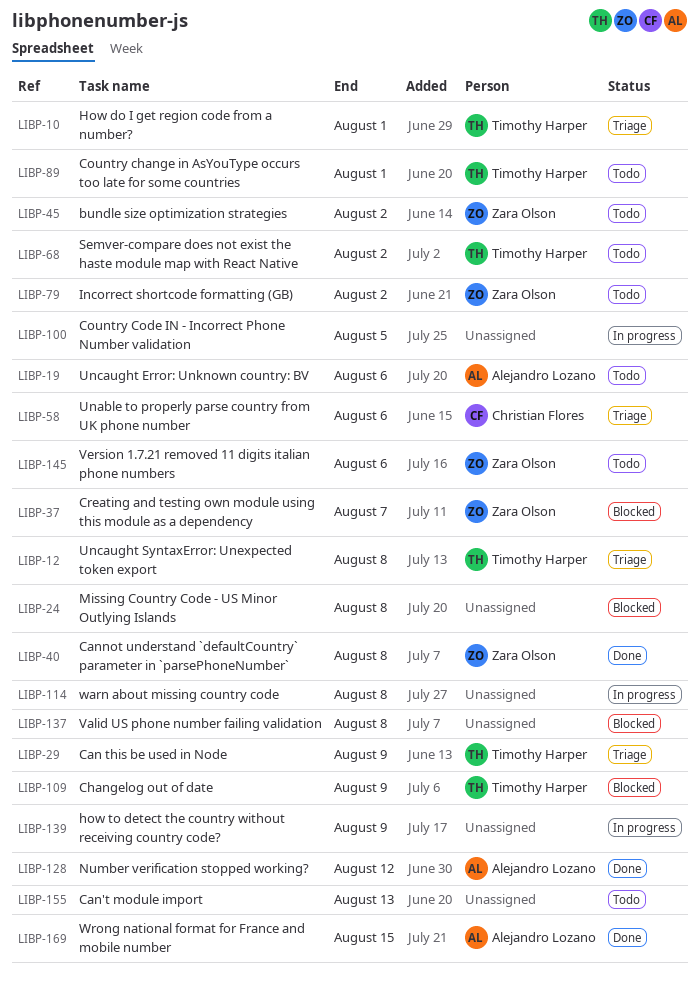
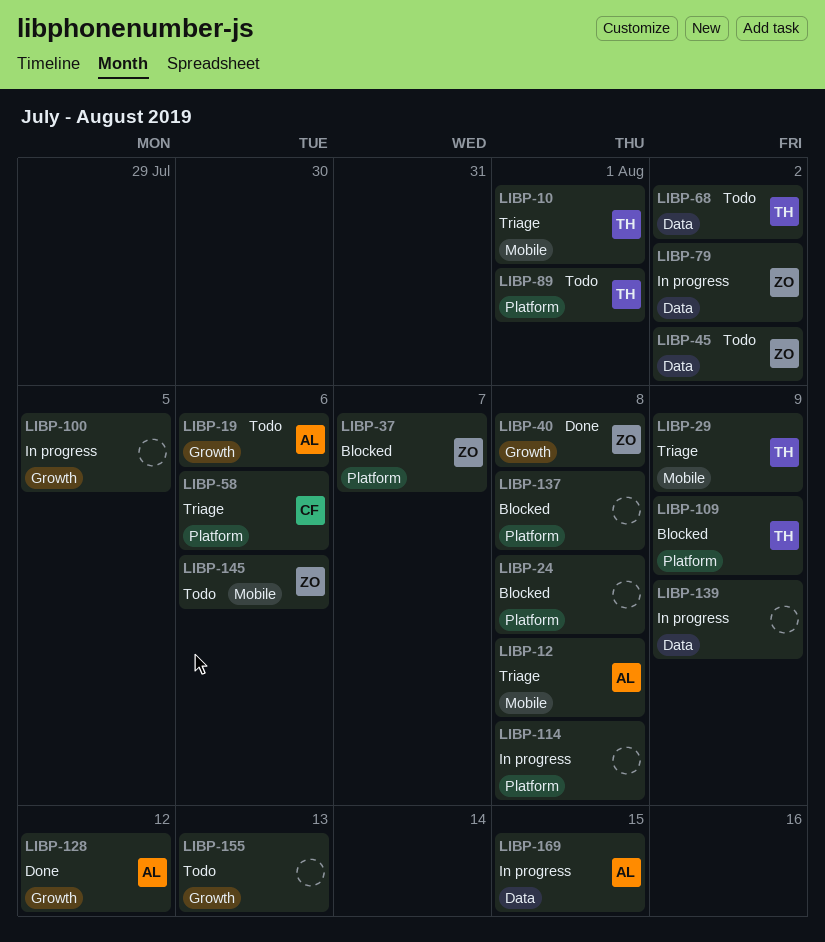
LIBP-12, owner: Timothy Harper -> Alejandro Lozano
LIBP-79, status: Todo -> In progress
LIBP-169, status: Done -> In progress

